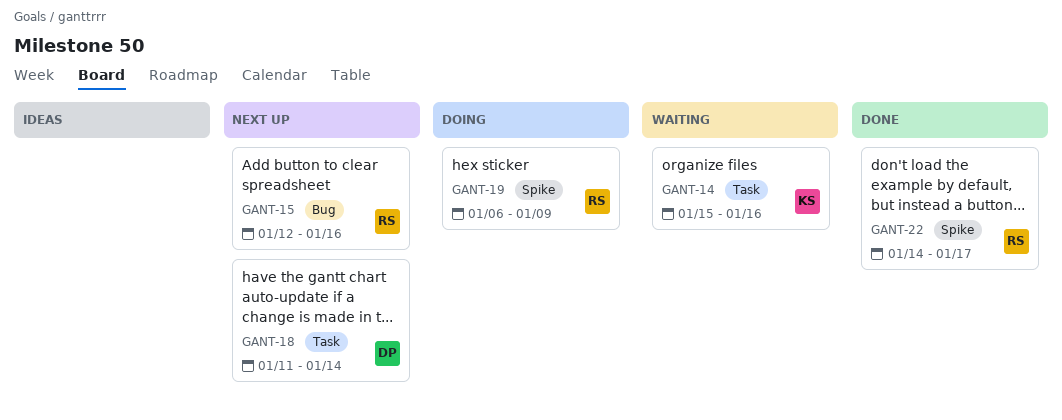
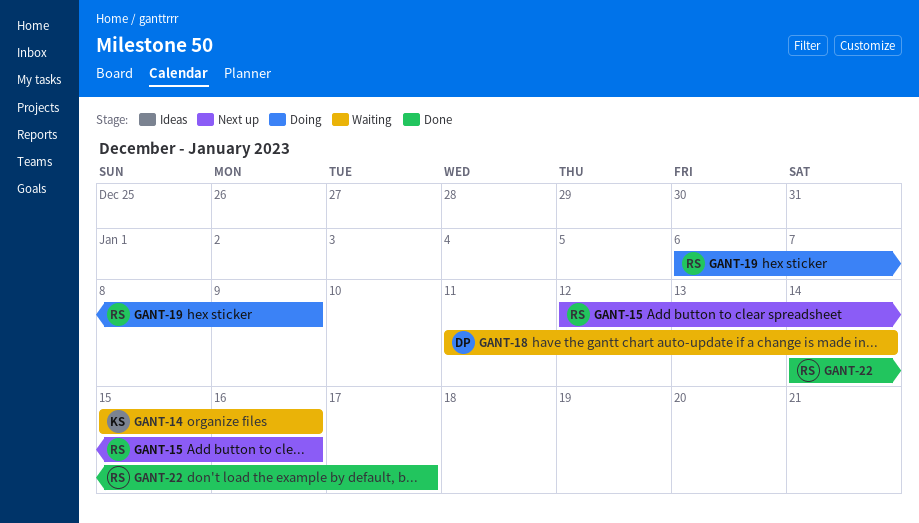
GANT-18, status: Next up -> Waiting

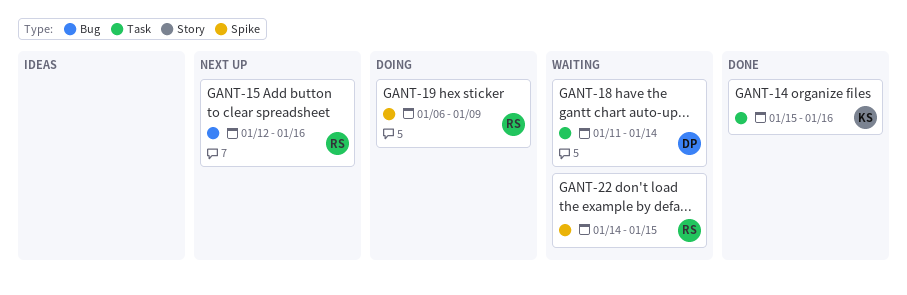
GANT-14, status: Waiting -> Done
GANT-22, status: Done -> Waiting
GANT-22, due: Jan 17 -> Jan 15

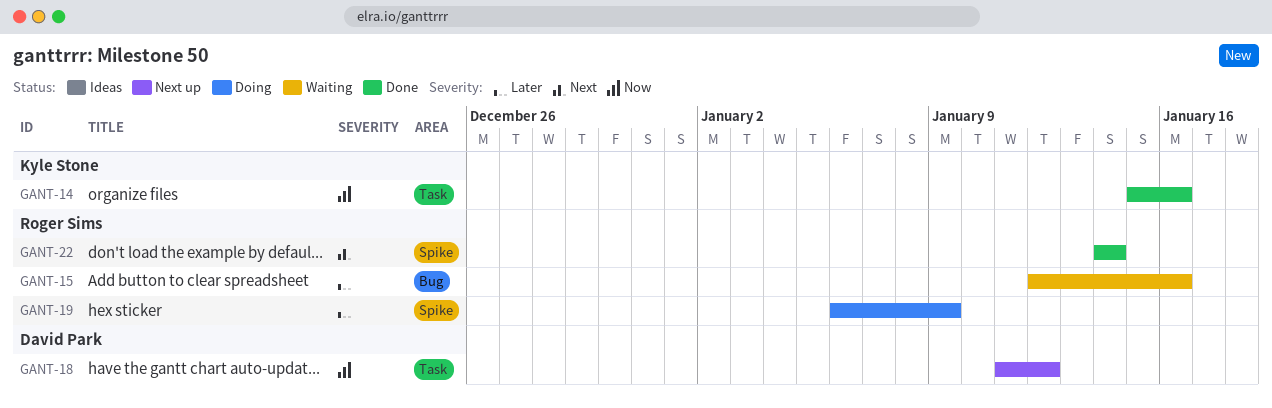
GANT-15, status: Next up -> Waiting
GANT-18, status: Waiting -> Next up
GANT-18, due: Jan 14 -> Jan 12
GANT-22, status: Waiting -> Done
GANT-22, due: Jan 15 -> Jan 14

